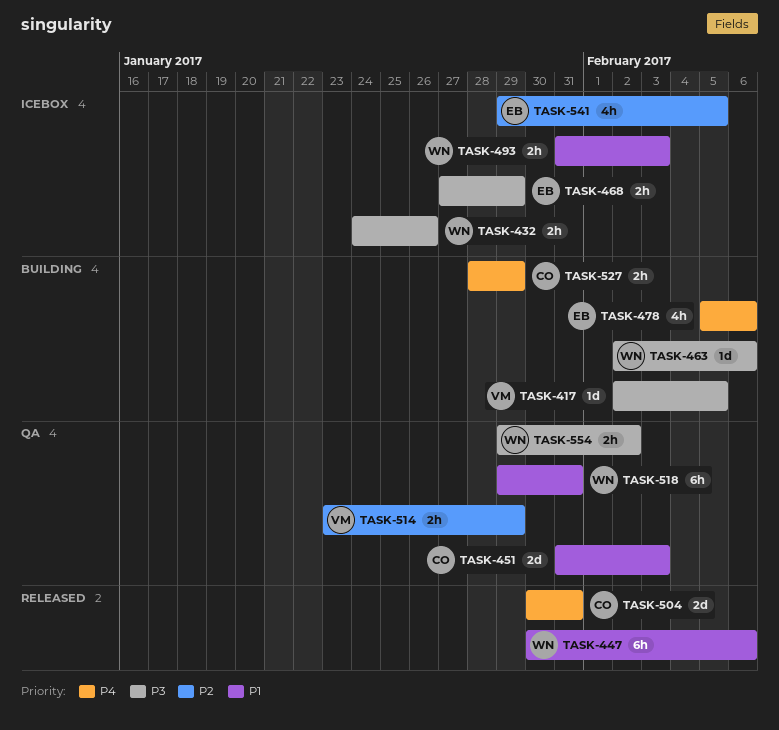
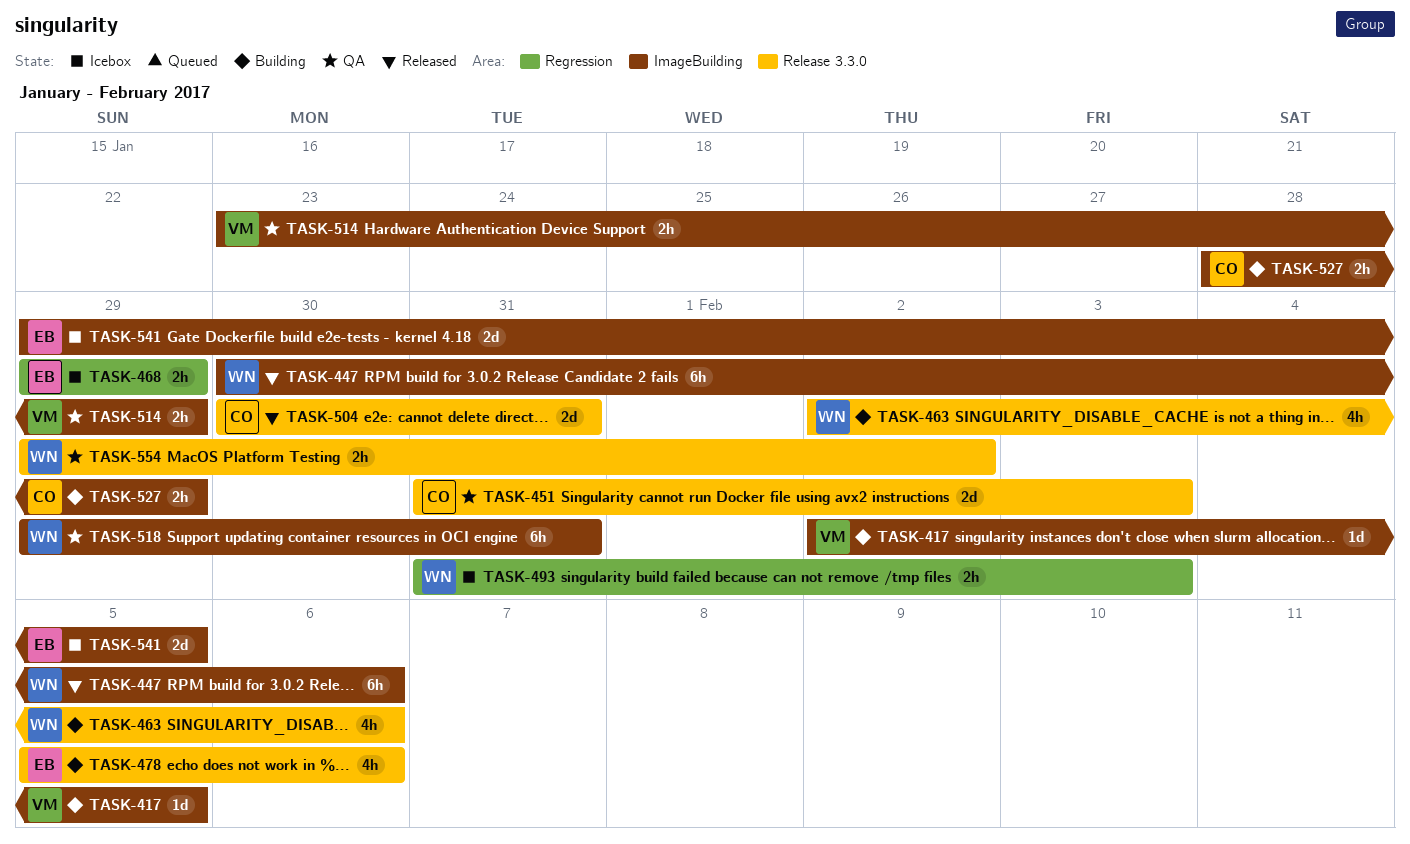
TASK-432: present -> none
TASK-463, estimate: 1d -> 4h
TASK-468, start: Jan 27 -> Jan 29
TASK-541, estimate: 4h -> 2d

